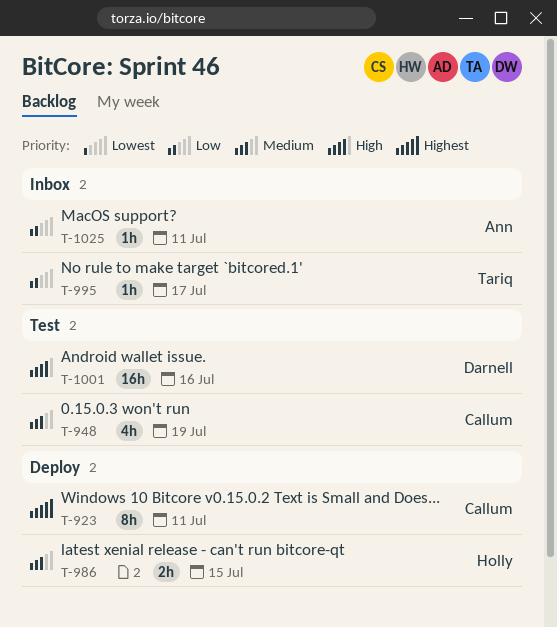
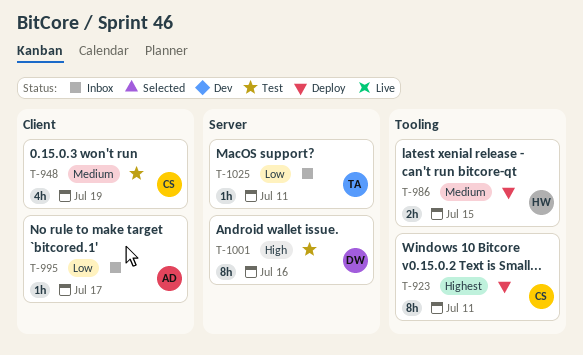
T-995, owner: Tariq -> Ann
T-1001, estimate: 16h -> 8h
T-1025, owner: Ann -> Tariq

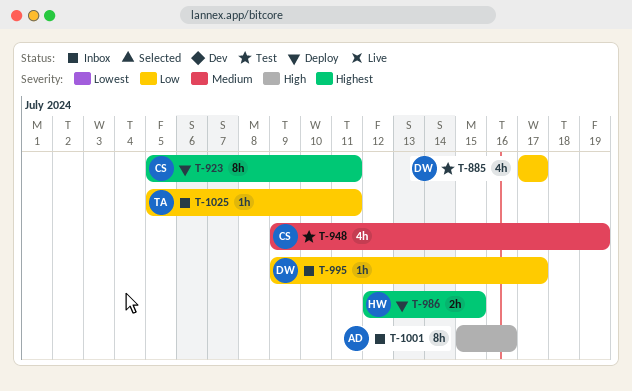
T-885: none -> present
T-986, priority: Medium -> Highest
T-995, owner: AD -> DW
T-1001, status: Test -> Inbox
T-1001, owner: DW -> AD

